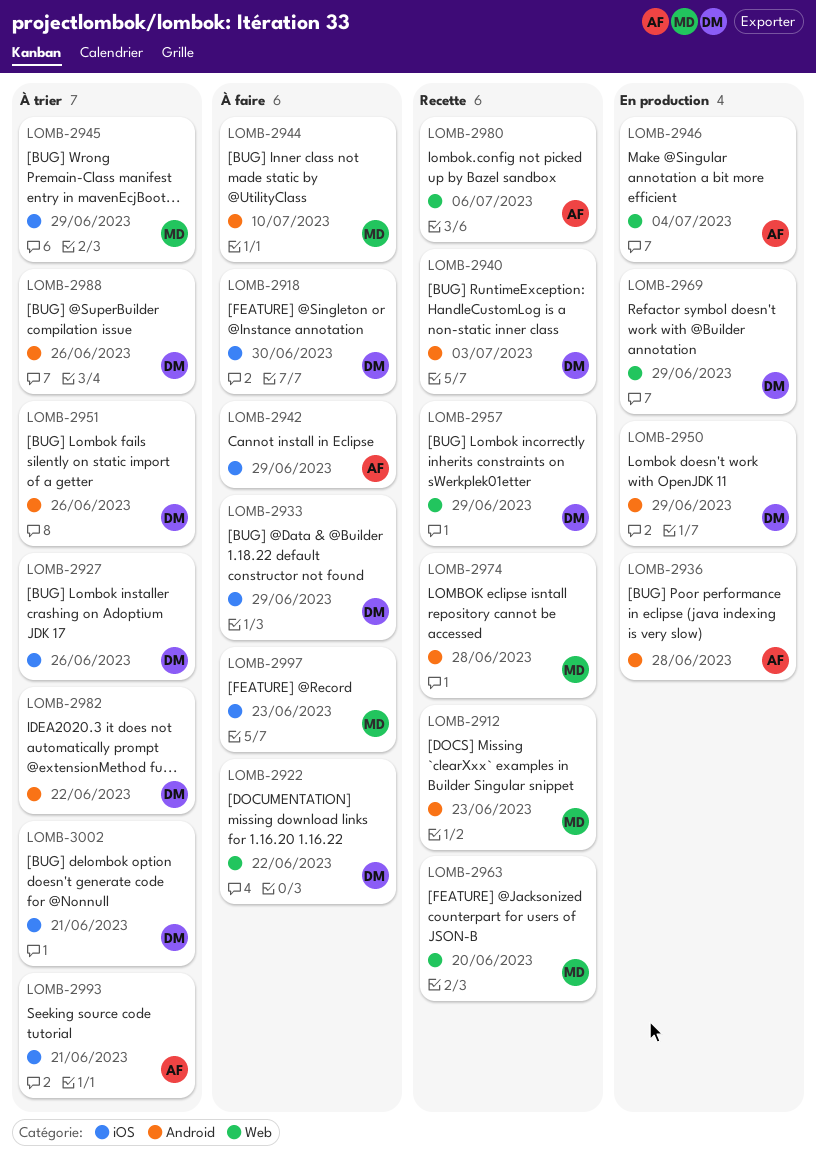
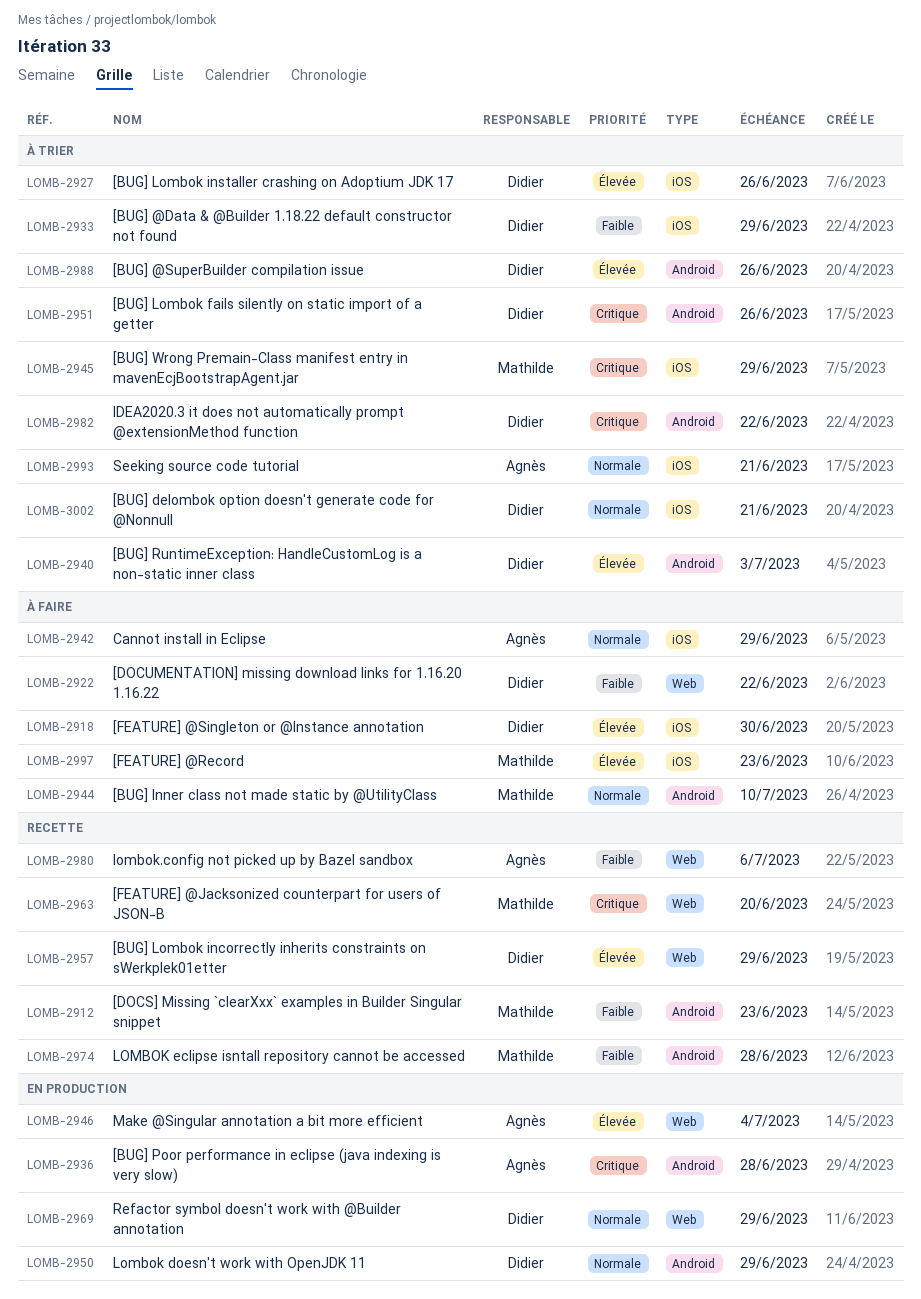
LOMB-2933, status: À faire -> À trier
LOMB-2940, status: Recette -> À trier

